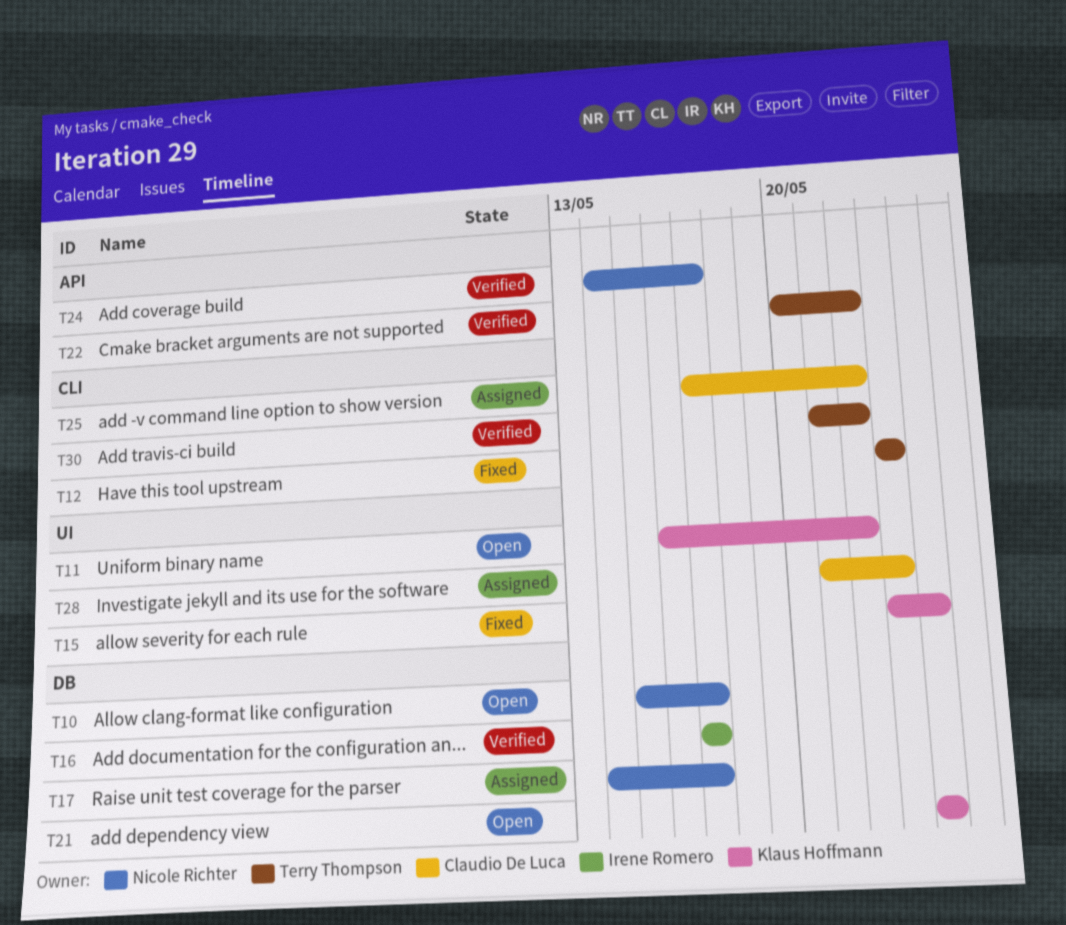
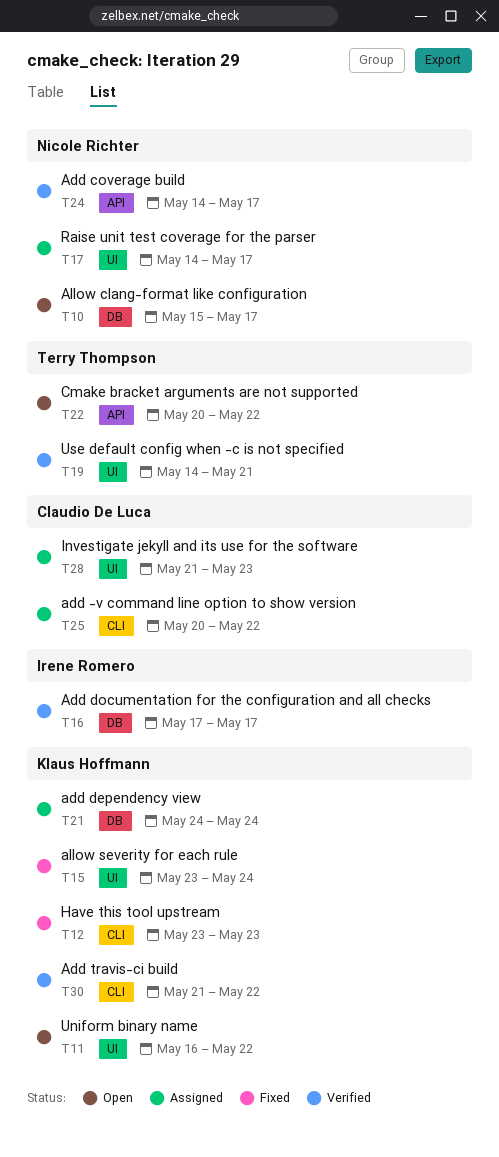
T12, owner: Terry Thompson -> Klaus Hoffmann
T17, label: DB -> UI
T19: none -> present
T21, status: Open -> Assigned
T22, status: Verified -> Open
T25, start: May 17 -> May 20
T30, owner: Terry Thompson -> Klaus Hoffmann

